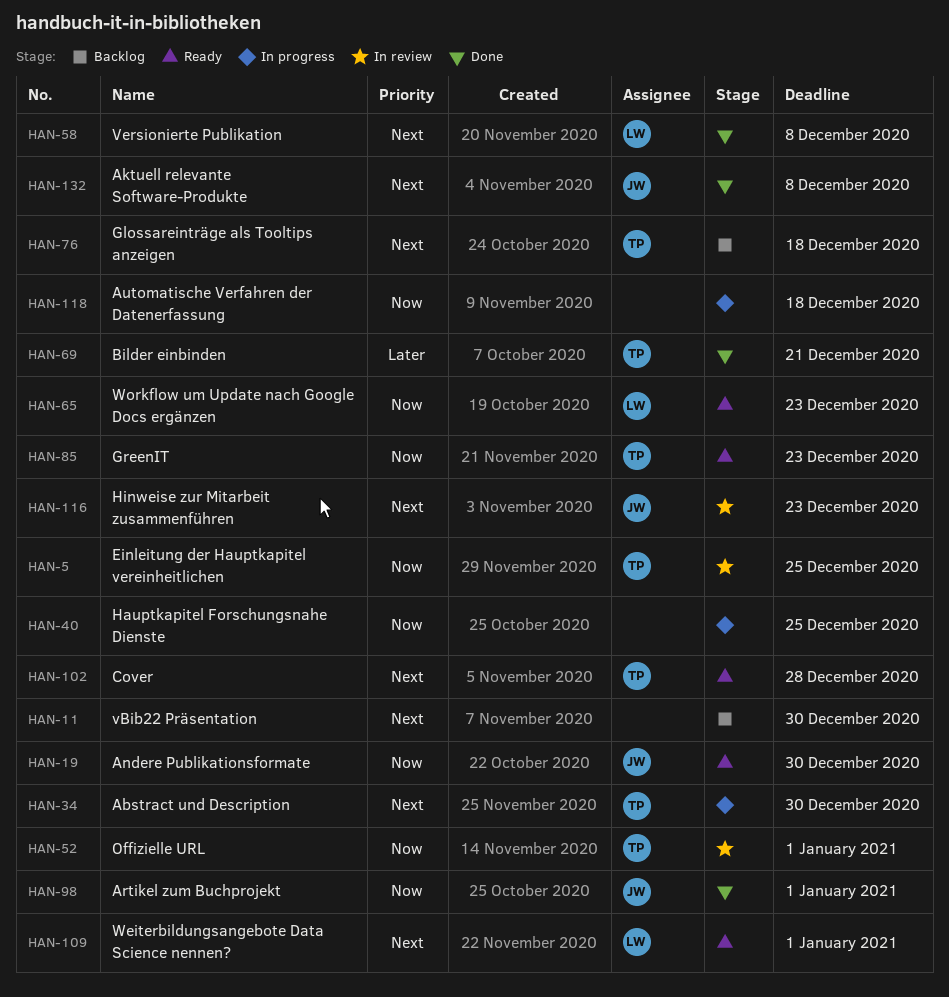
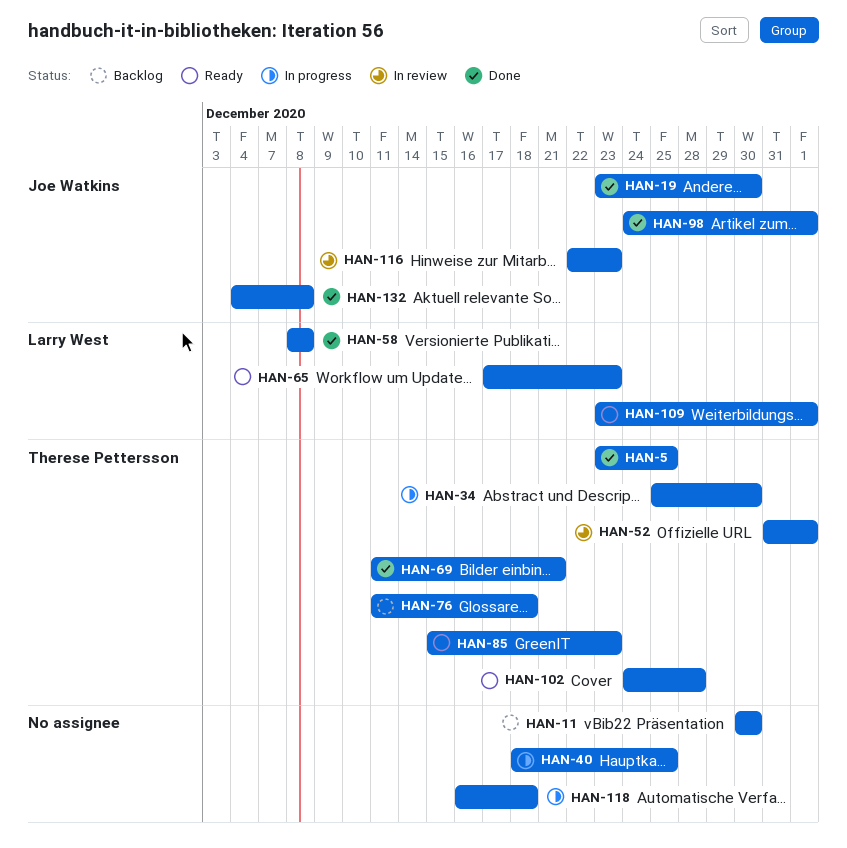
HAN-5, status: In review -> Done
HAN-19, status: Ready -> Done

